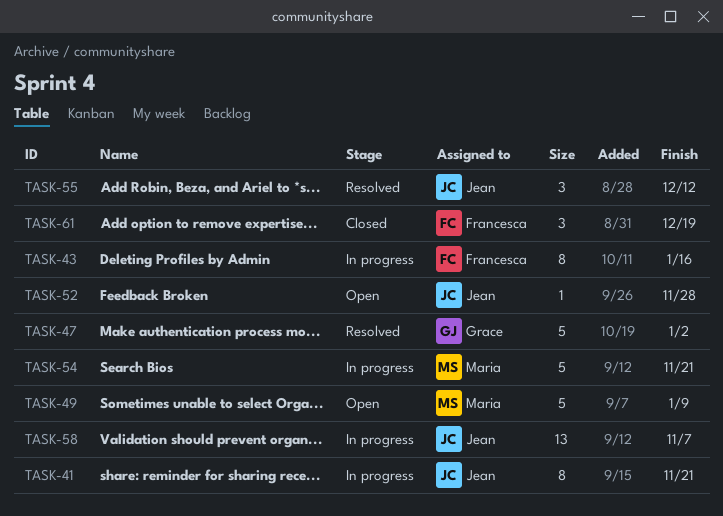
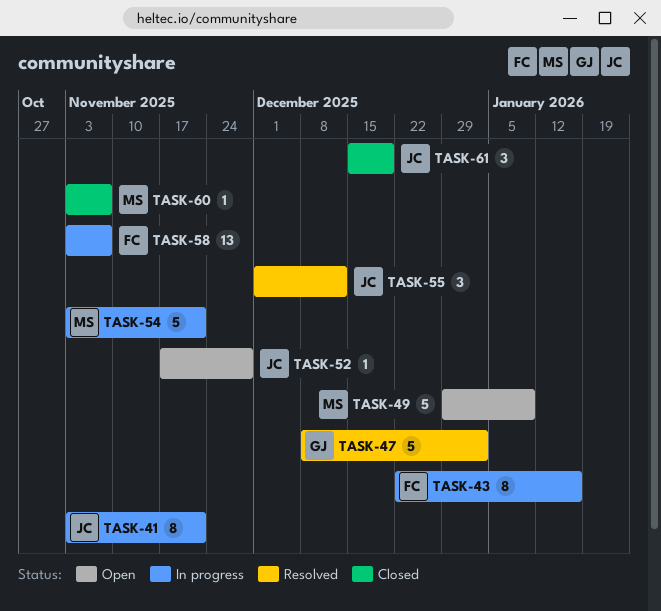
TASK-58, owner: Jean -> Francesca
TASK-60: none -> present
TASK-61, owner: Francesca -> Jean

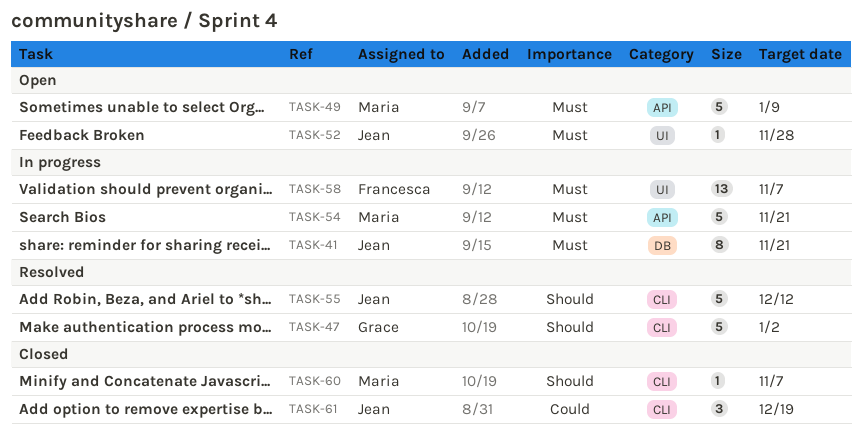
TASK-43: present -> none
TASK-55, estimate: 3 -> 5

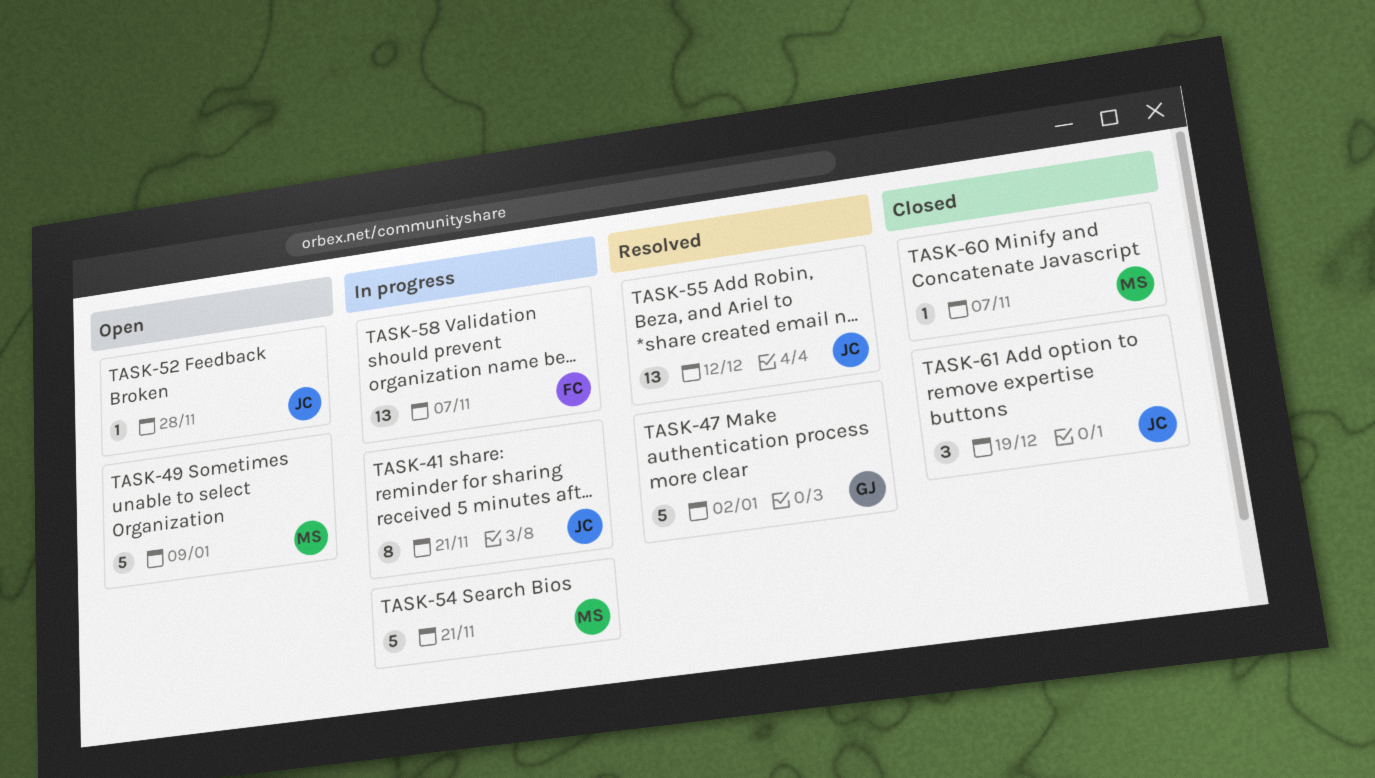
TASK-55, estimate: 5 -> 13

